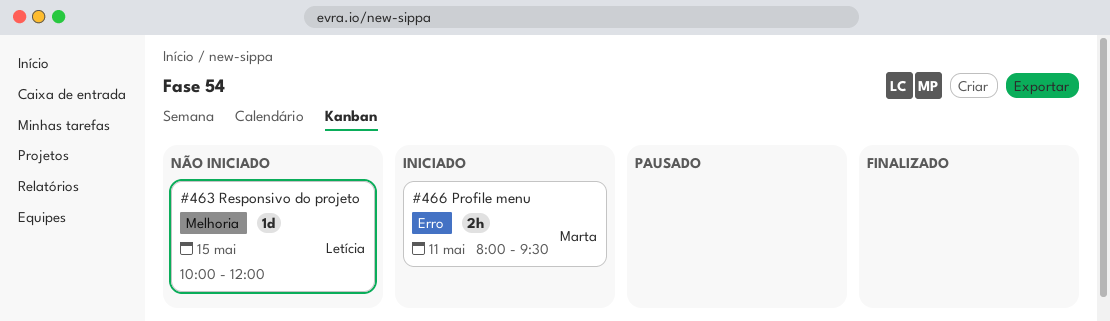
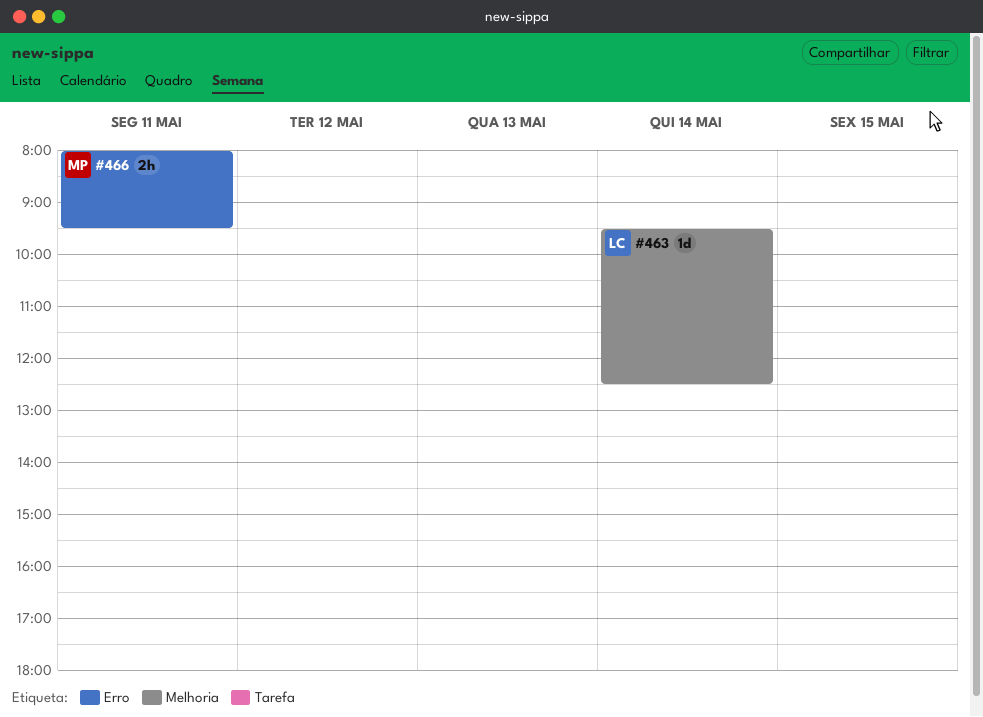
#463, day: May 15 -> May 14
#463, begins: 10:00 -> 09:30
#463, ends: 12:00 -> 12:30

